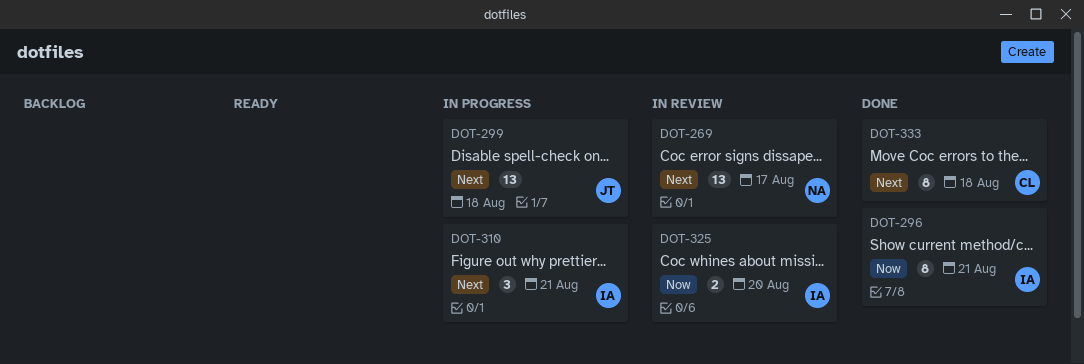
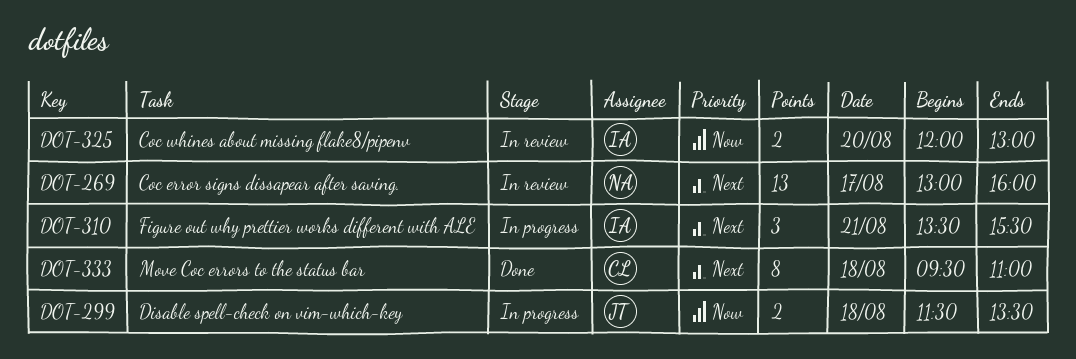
DOT-296: present -> none
DOT-299, priority: Next -> Now
DOT-299, estimate: 13 -> 2

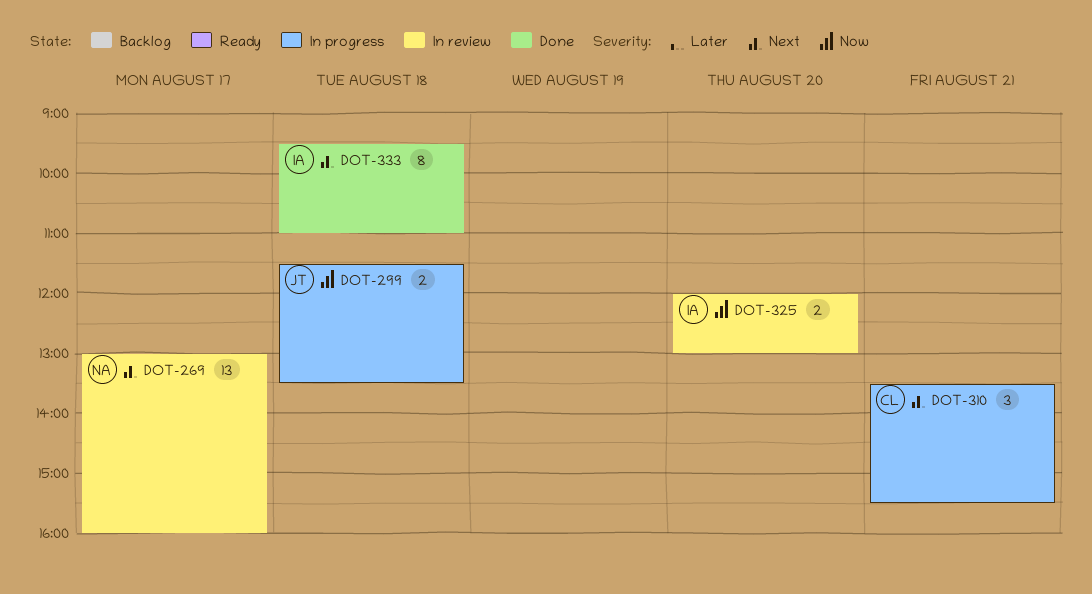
DOT-310, owner: IA -> CL
DOT-333, owner: CL -> IA

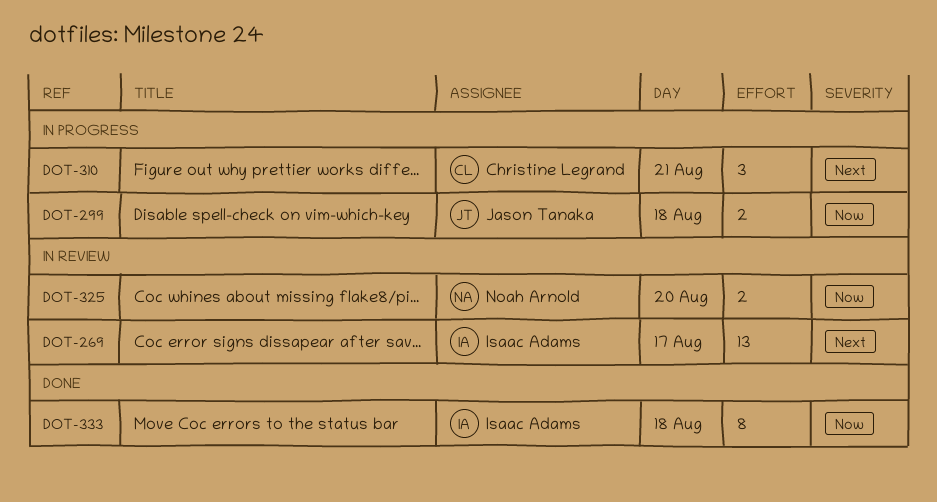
DOT-269, owner: Noah Arnold -> Isaac Adams
DOT-325, owner: Isaac Adams -> Noah Arnold
DOT-333, priority: Next -> Now

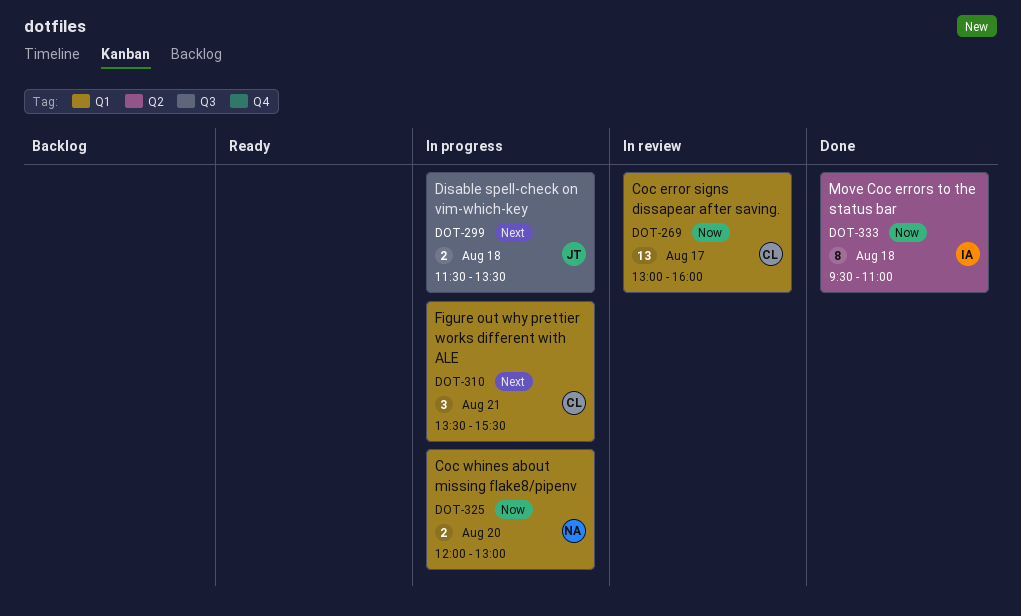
DOT-269, owner: Isaac Adams -> Christine Legrand
DOT-269, priority: Next -> Now
DOT-299, priority: Now -> Next
DOT-325, status: In review -> In progress

